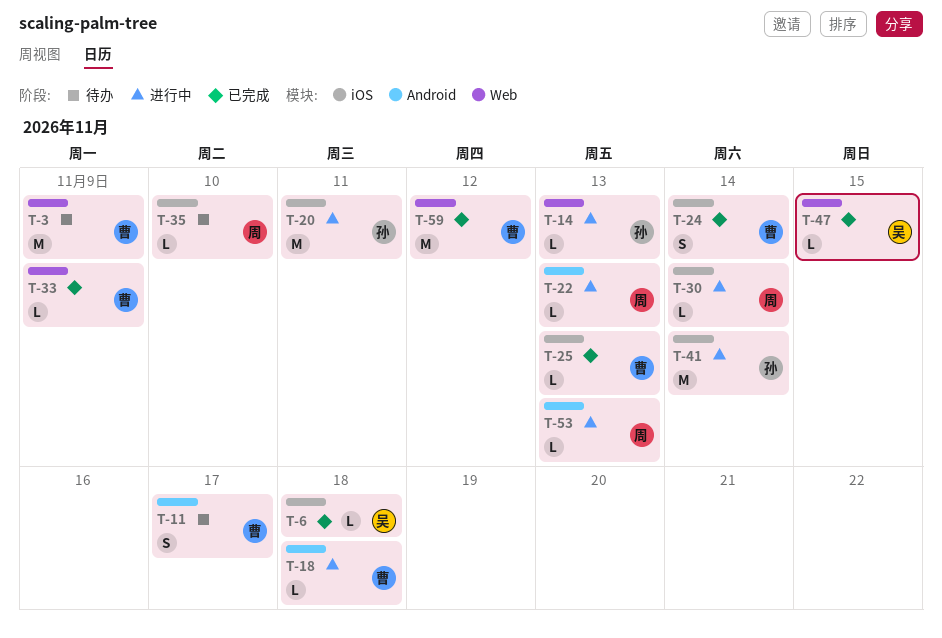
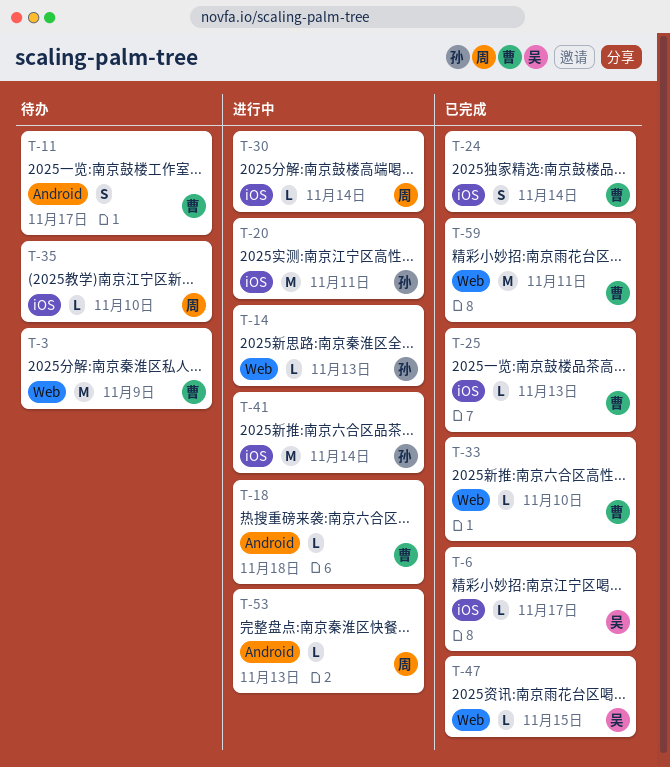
T-6, due: Nov 18 -> Nov 17
T-22: present -> none
T-33, due: Nov 9 -> Nov 10
T-59, due: Nov 12 -> Nov 11

